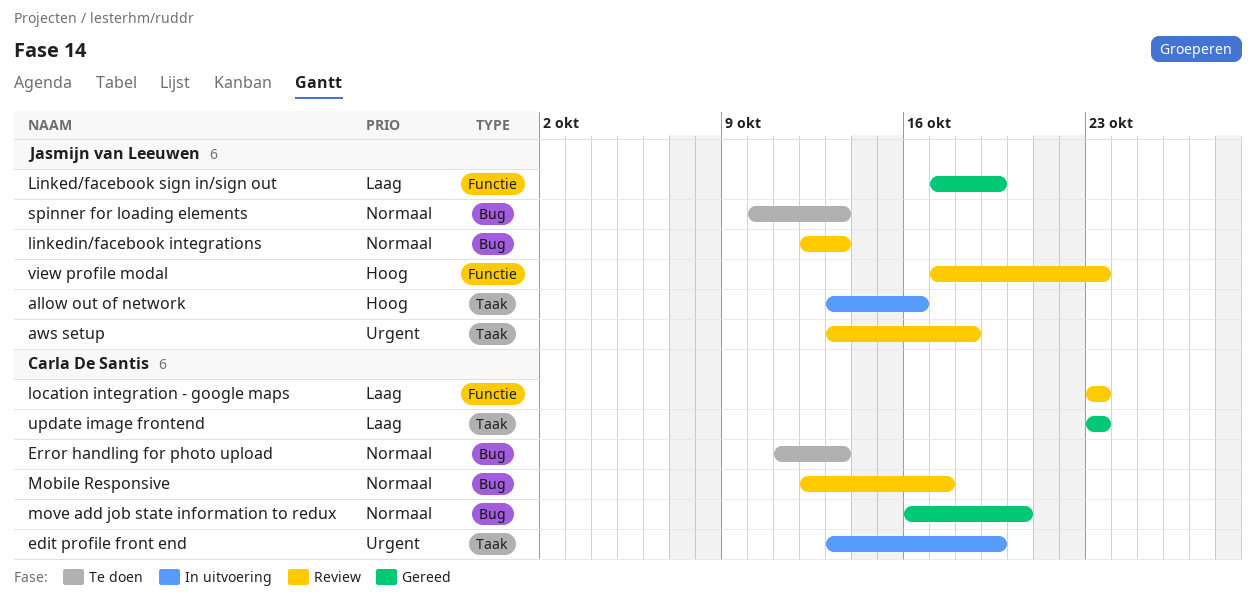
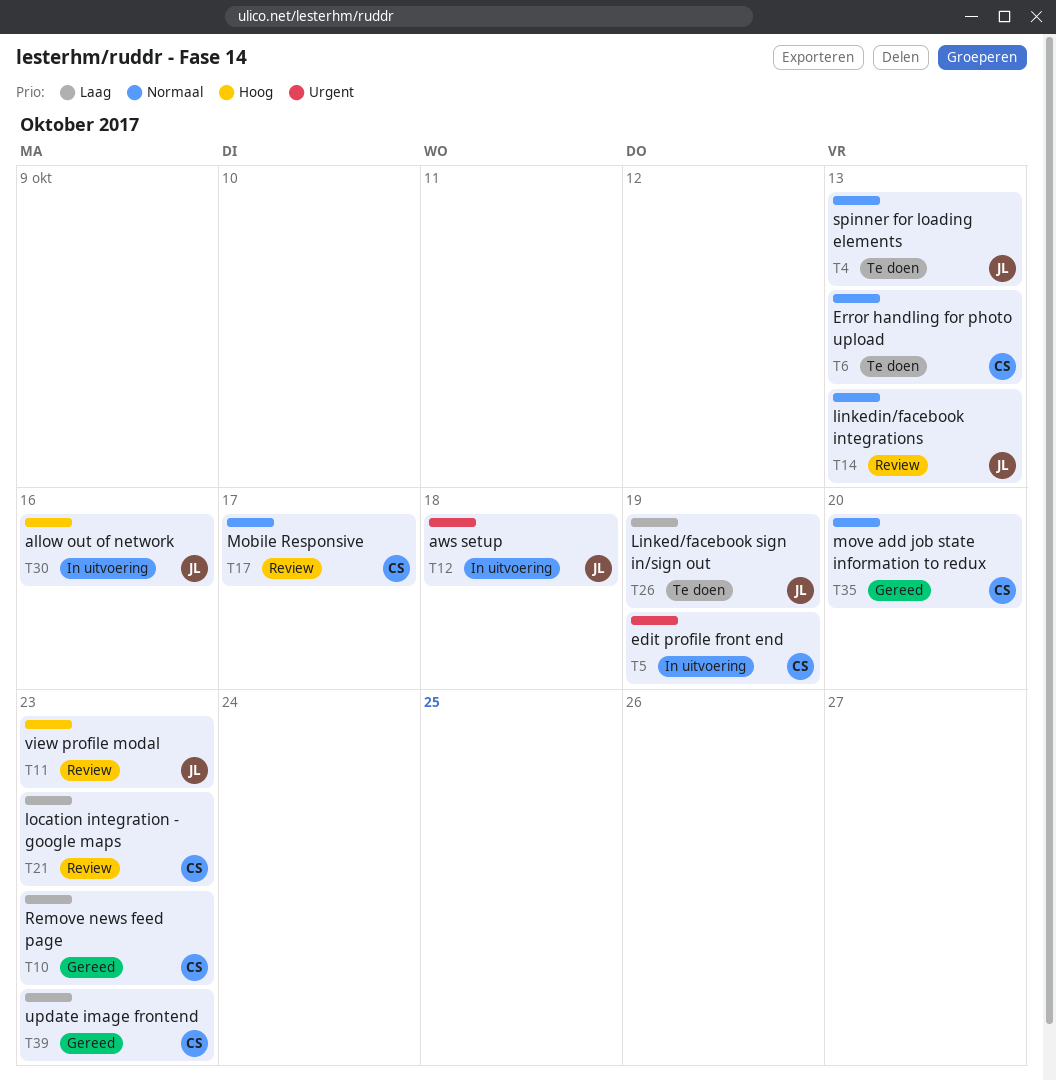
aws setup, status: Review -> In uitvoering
Linked/facebook sign in/sign out, status: Gereed -> Te doen
Remove news feed page: none -> present

